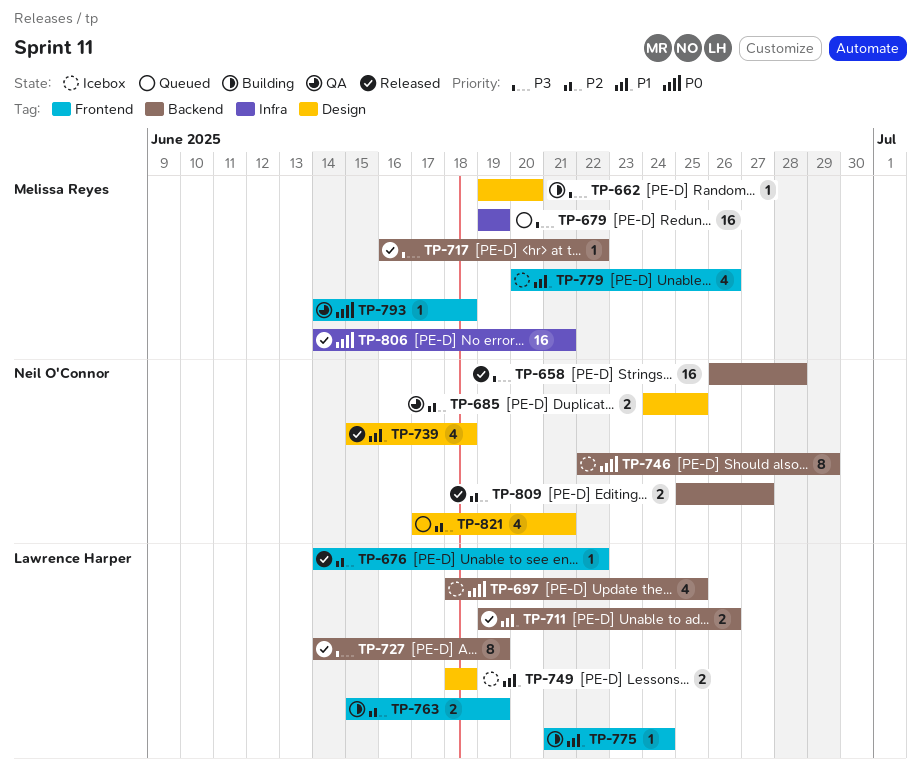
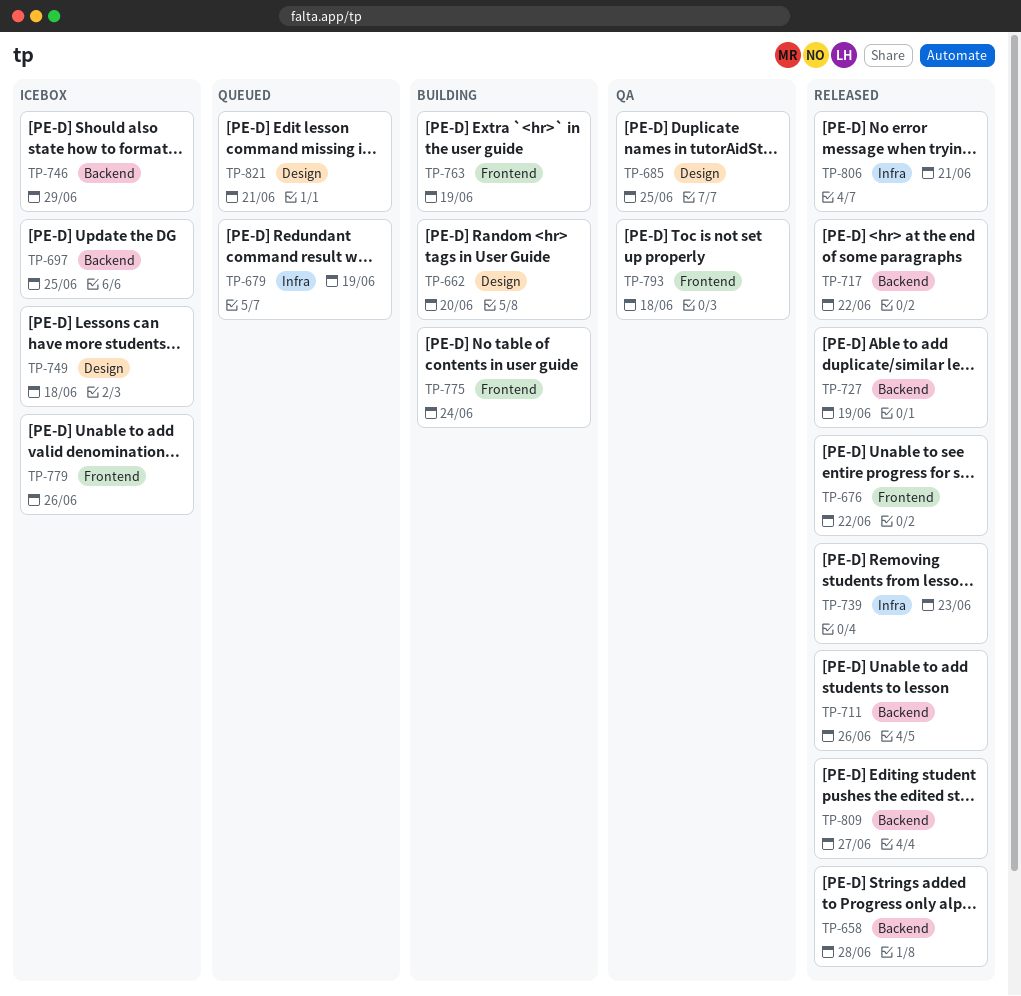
TP-739, label: Design -> Infra
TP-739, due: Jun 18 -> Jun 23

